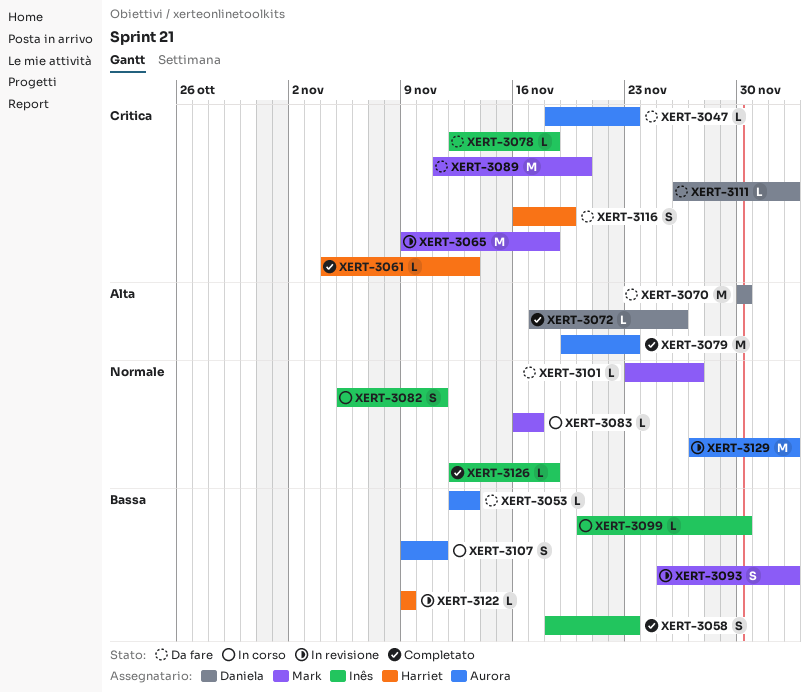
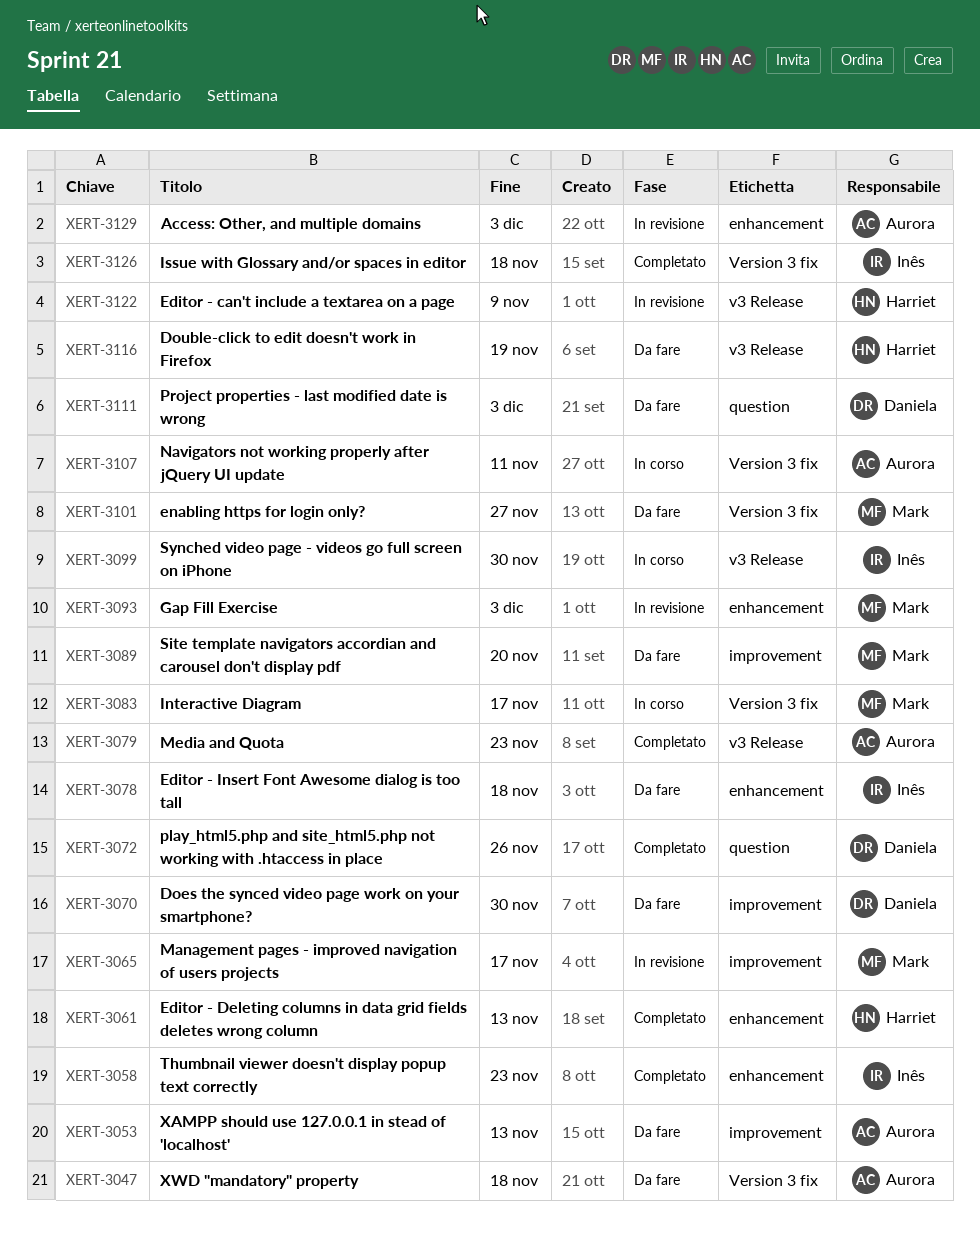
XERT-3047, due: Nov 23 -> Nov 18
XERT-3065, due: Nov 18 -> Nov 17
XERT-3082: present -> none

